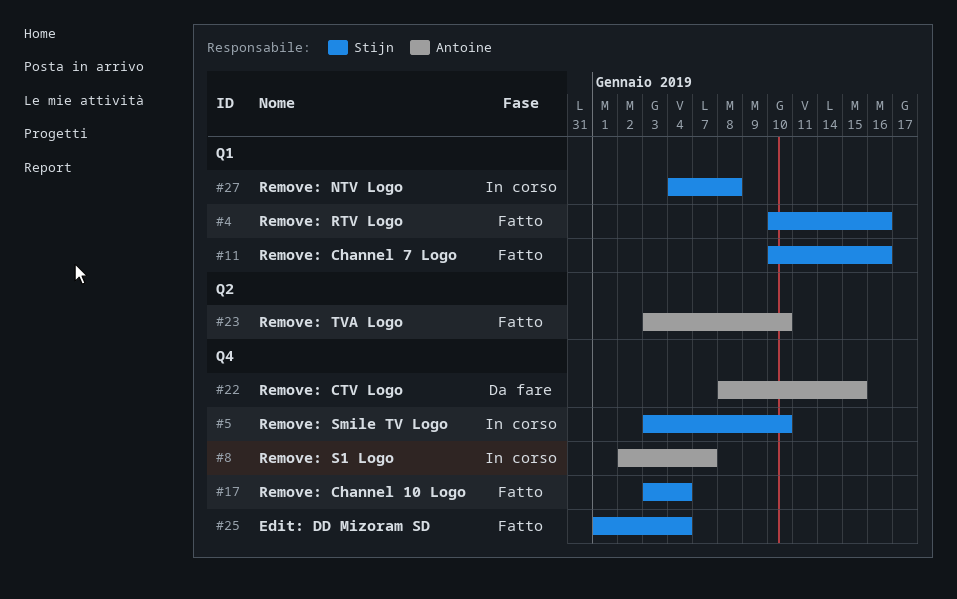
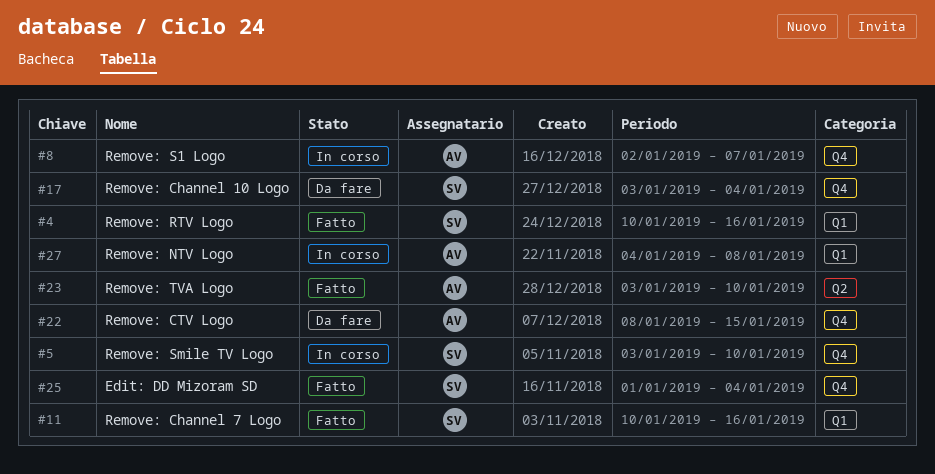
#17, status: Fatto -> Da fare
#27, owner: Stijn -> Antoine

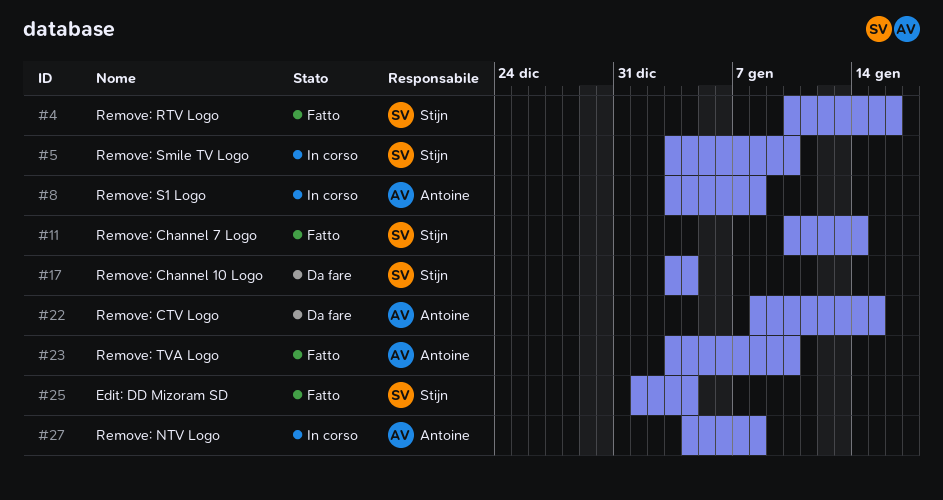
#8, start: Jan 2 -> Jan 3
#8, due: Jan 7 -> Jan 8
#11, due: Jan 16 -> Jan 14

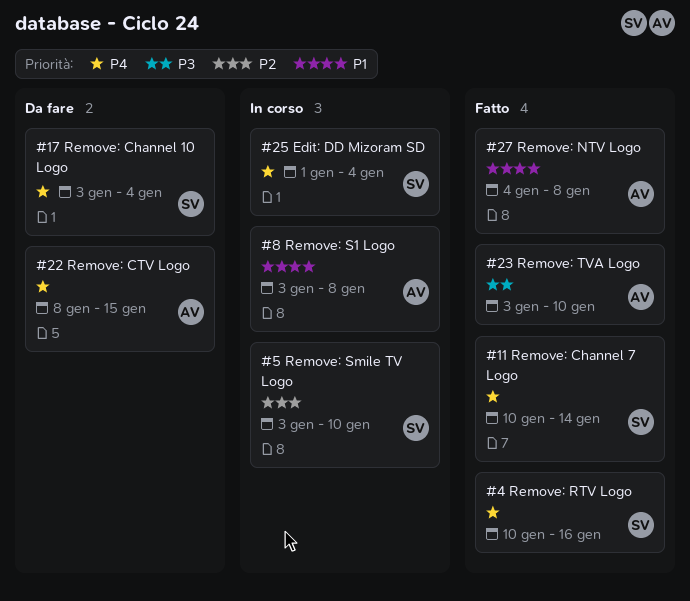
#25, status: Fatto -> In corso
#27, status: In corso -> Fatto

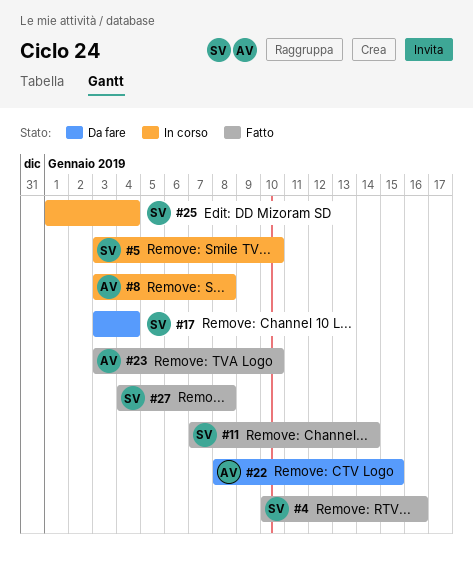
#11, start: Jan 10 -> Jan 7
#27, owner: AV -> SV

